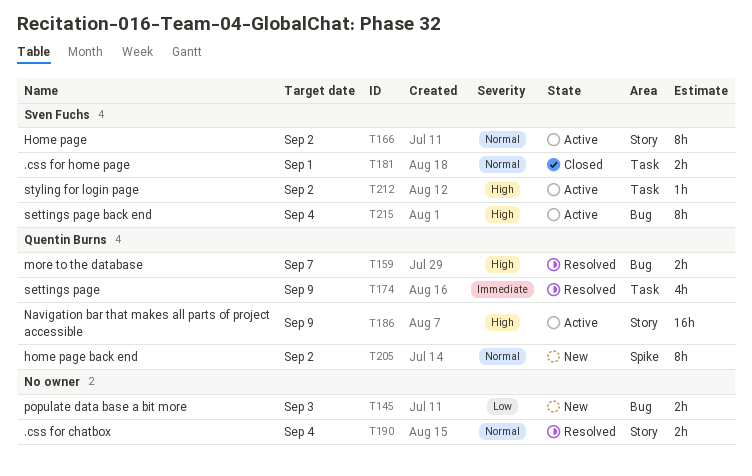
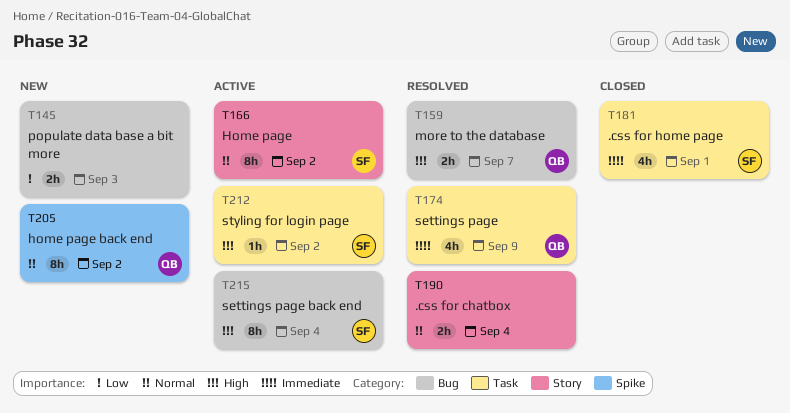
T181, priority: Normal -> Immediate
T181, estimate: 2h -> 4h
T186: present -> none

